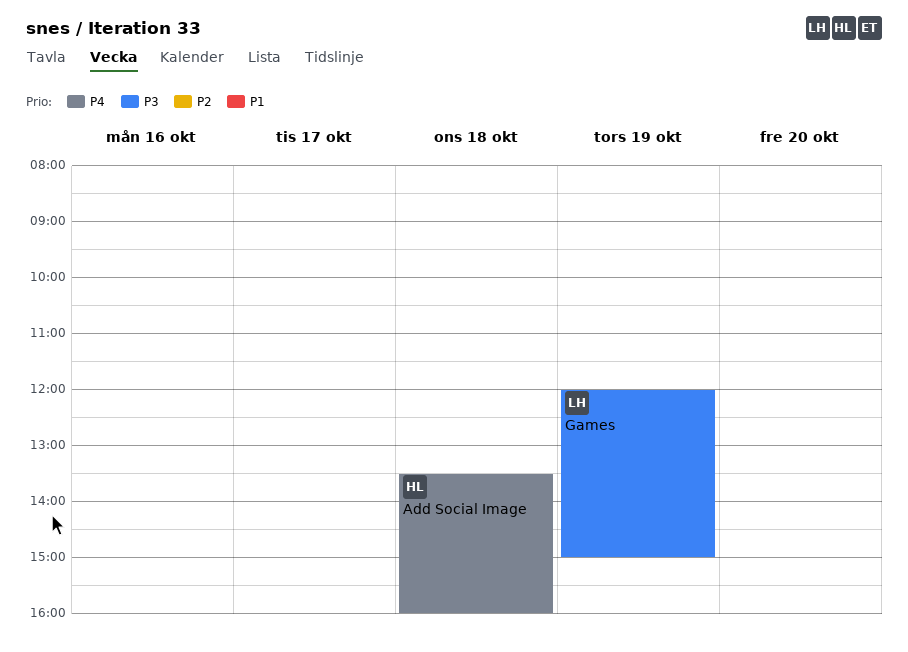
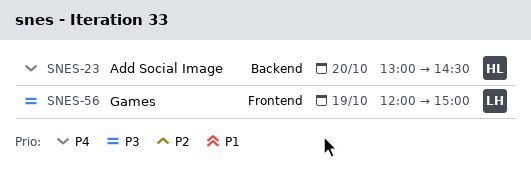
Add Social Image, day: Oct 18 -> Oct 20
Add Social Image, begins: 13:30 -> 13:00
Add Social Image, ends: 16:00 -> 14:30

